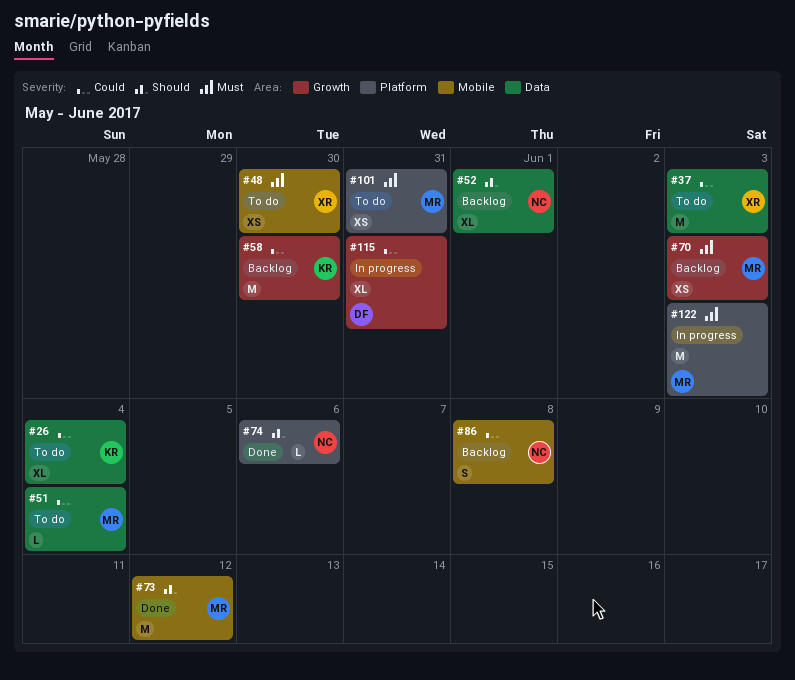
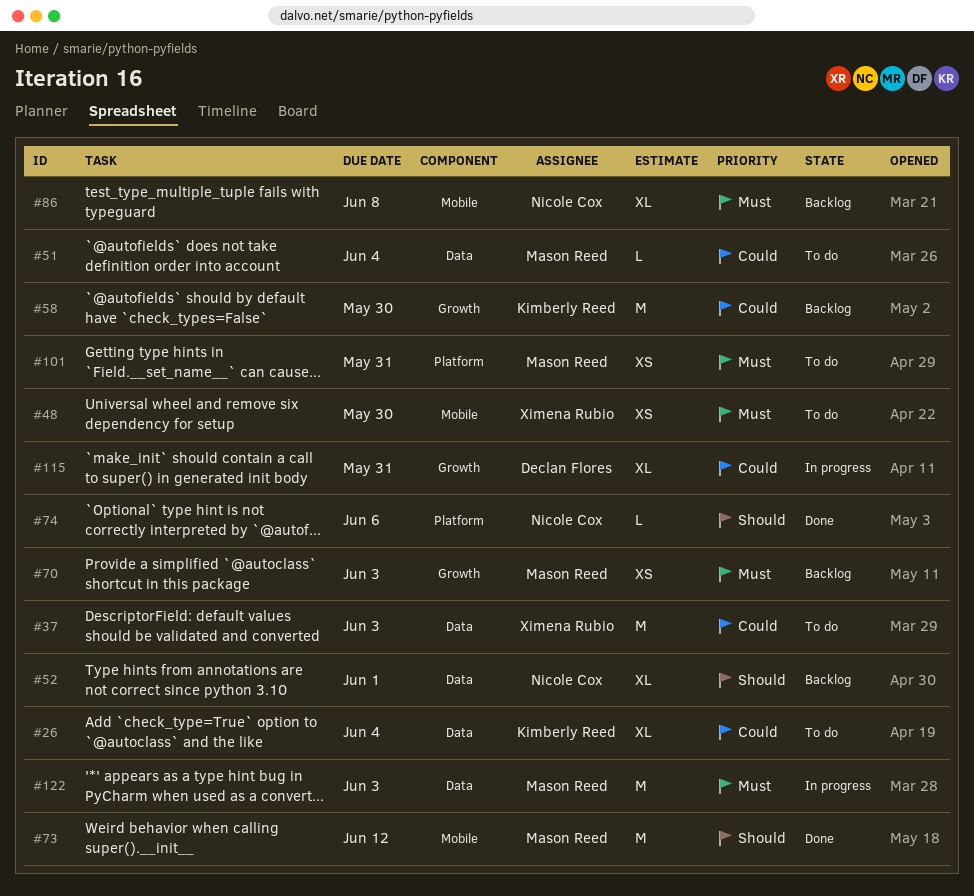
#86, priority: Could -> Must
#86, estimate: S -> XL
#122, label: Platform -> Data

